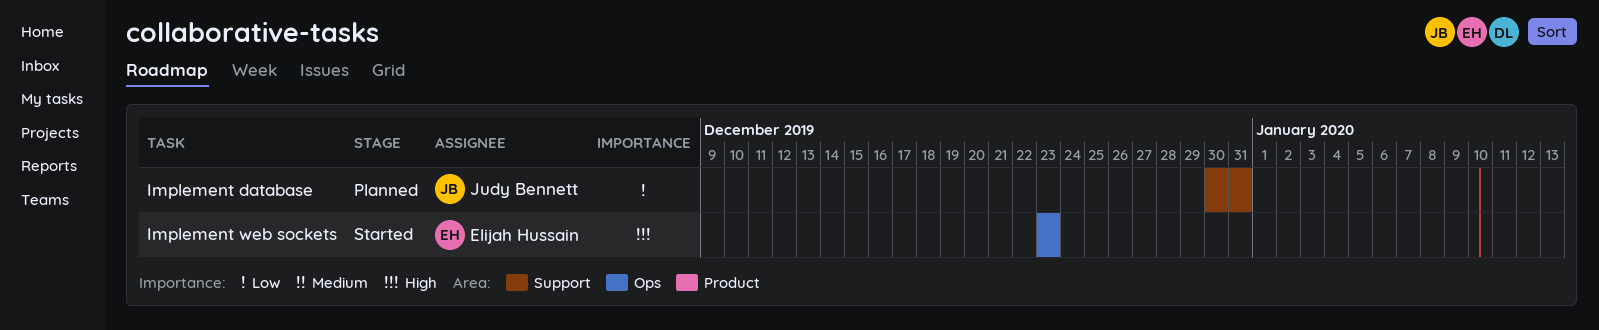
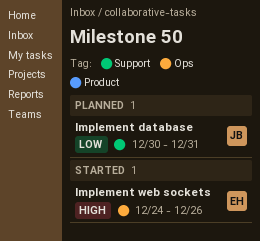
Implement web sockets, start: Dec 23 -> Dec 24
Implement web sockets, due: Dec 23 -> Dec 26

